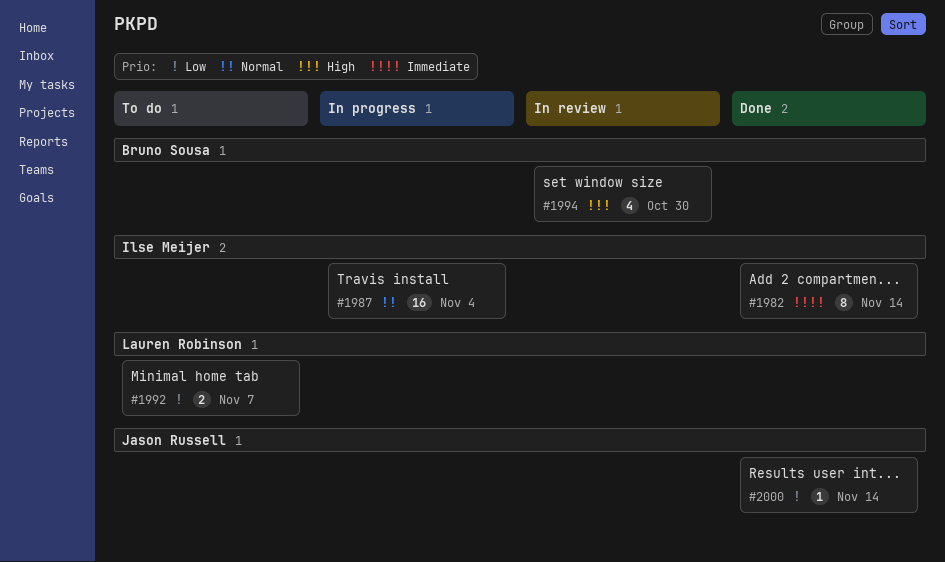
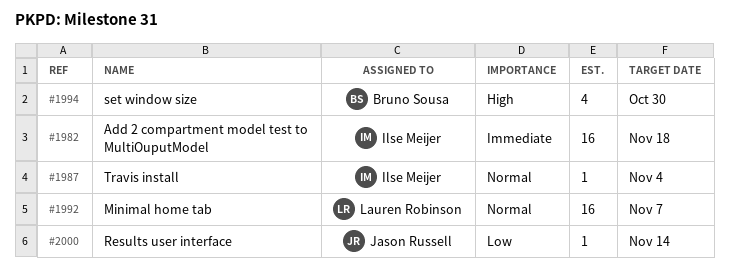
#1982, estimate: 8 -> 16
#1982, due: Nov 14 -> Nov 18
#1987, estimate: 16 -> 1
#1992, priority: Low -> Normal
#1992, estimate: 2 -> 16

